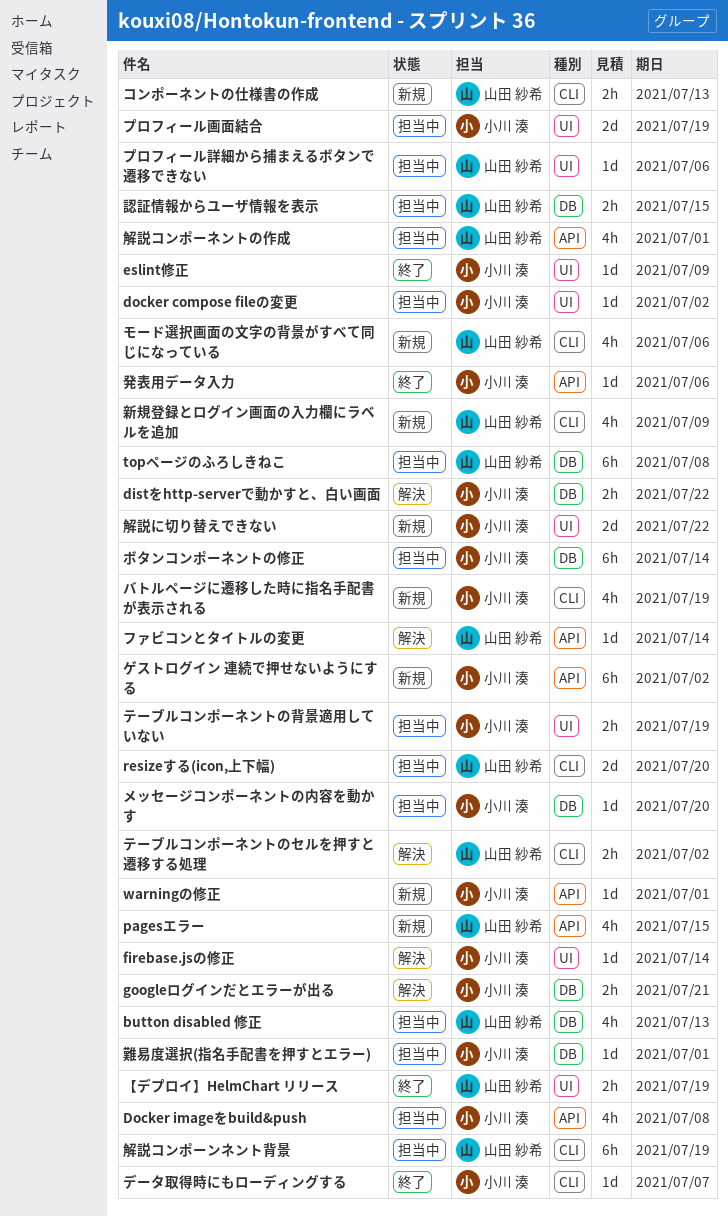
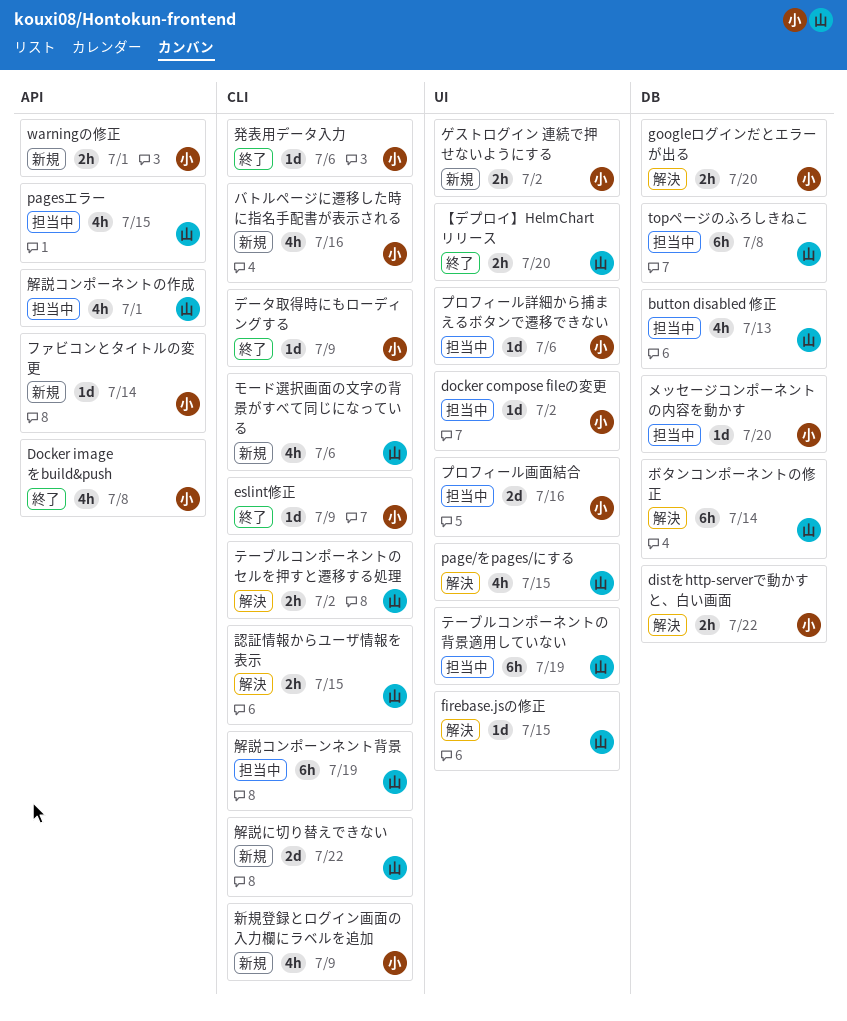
Docker imageをbuild&push, status: 担当中 -> 終了
eslint修正, label: UI -> CLI
firebase.jsの修正, owner: 小川 湊 -> 山田 紗希
firebase.jsの修正, due: Jul 14 -> Jul 15
googleログインだとエラーが出る, due: Jul 21 -> Jul 20
page/をpages/にする: none -> present
pagesエラー, status: 新規 -> 担当中
resizeする(icon,上下幅): present -> none
warningの修正, estimate: 1d -> 2h
【デプロイ】HelmChart リリース, due: Jul 19 -> Jul 20
ゲストログイン 連続で押せないようにする, label: API -> UI
ゲストログイン 連続で押せないようにする, estimate: 6h -> 2h
コンポーネントの仕様書の作成: present -> none
テーブルコンポーネントの背景適用していない, owner: 小川 湊 -> 山田 紗希
テーブルコンポーネントの背景適用していない, estimate: 2h -> 6h
データ取得時にもローディングする, due: Jul 7 -> Jul 9
バトルページに遷移した時に指名手配書が表示される, due: Jul 19 -> Jul 16
ファビコンとタイトルの変更, status: 解決 -> 新規
ファビコンとタイトルの変更, owner: 山田 紗希 -> 小川 湊
プロフィール画面結合, due: Jul 19 -> Jul 16
プロフィール詳細から捕まえるボタンで遷移できない, owner: 山田 紗希 -> 小川 湊
ボタンコンポーネントの修正, status: 担当中 -> 解決
ボタンコンポーネントの修正, owner: 小川 湊 -> 山田 紗希
新規登録とログイン画面の入力欄にラベルを追加, owner: 山田 紗希 -> 小川 湊
発表用データ入力, label: API -> CLI
解説に切り替えできない, owner: 小川 湊 -> 山田 紗希
解説に切り替えできない, label: UI -> CLI
認証情報からユーザ情報を表示, status: 担当中 -> 解決
認証情報からユーザ情報を表示, label: DB -> CLI
難易度選択(指名手配書を押すとエラー): present -> none

